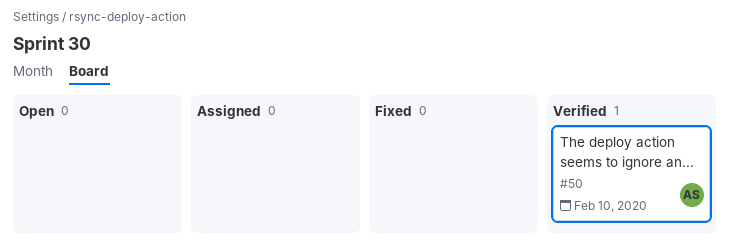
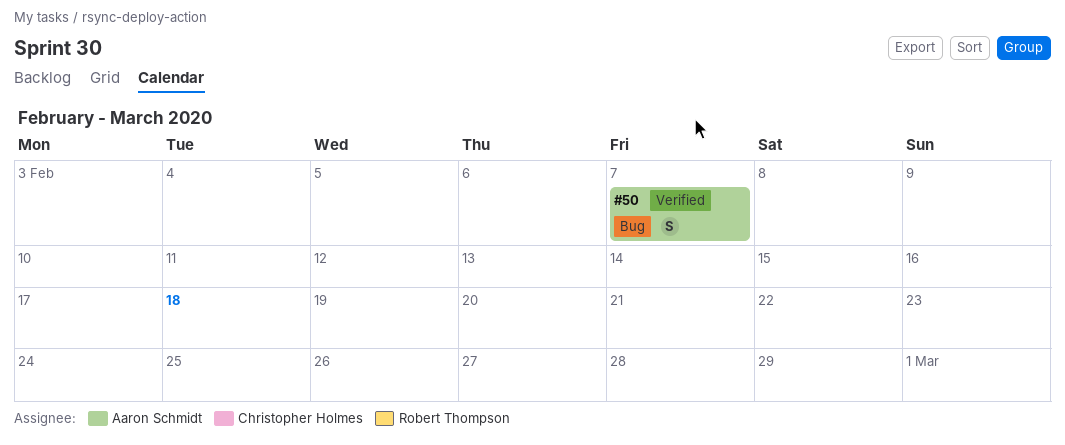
#50, due: Feb 10 -> Feb 7

